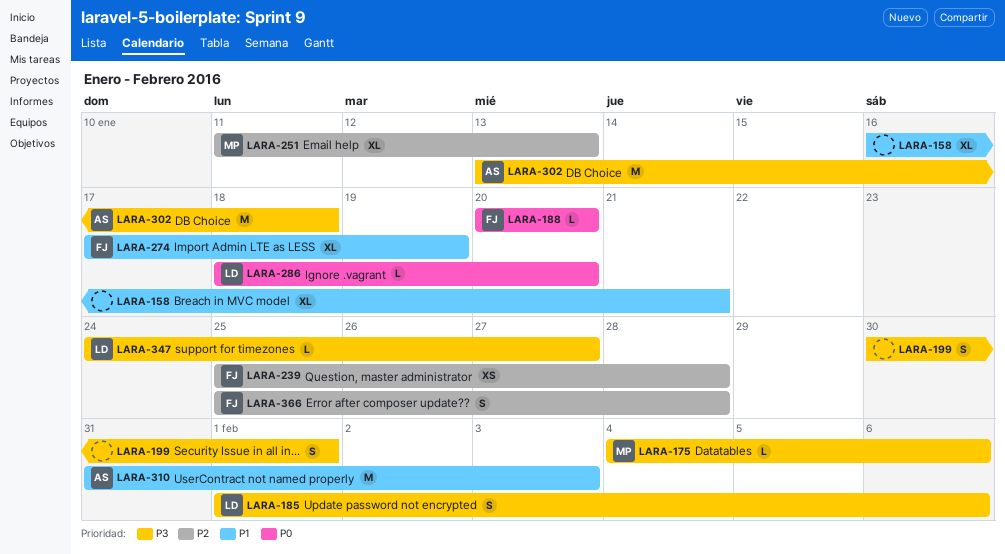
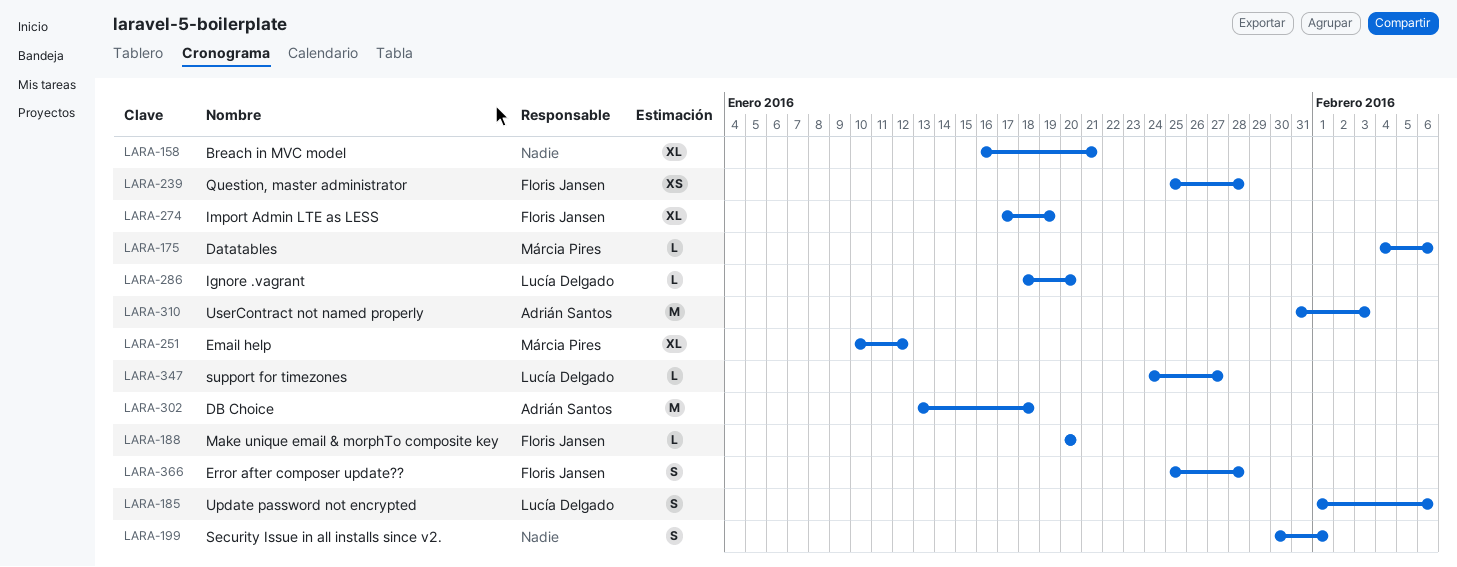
LARA-251, start: Jan 11 -> Jan 10
LARA-251, due: Jan 13 -> Jan 12

